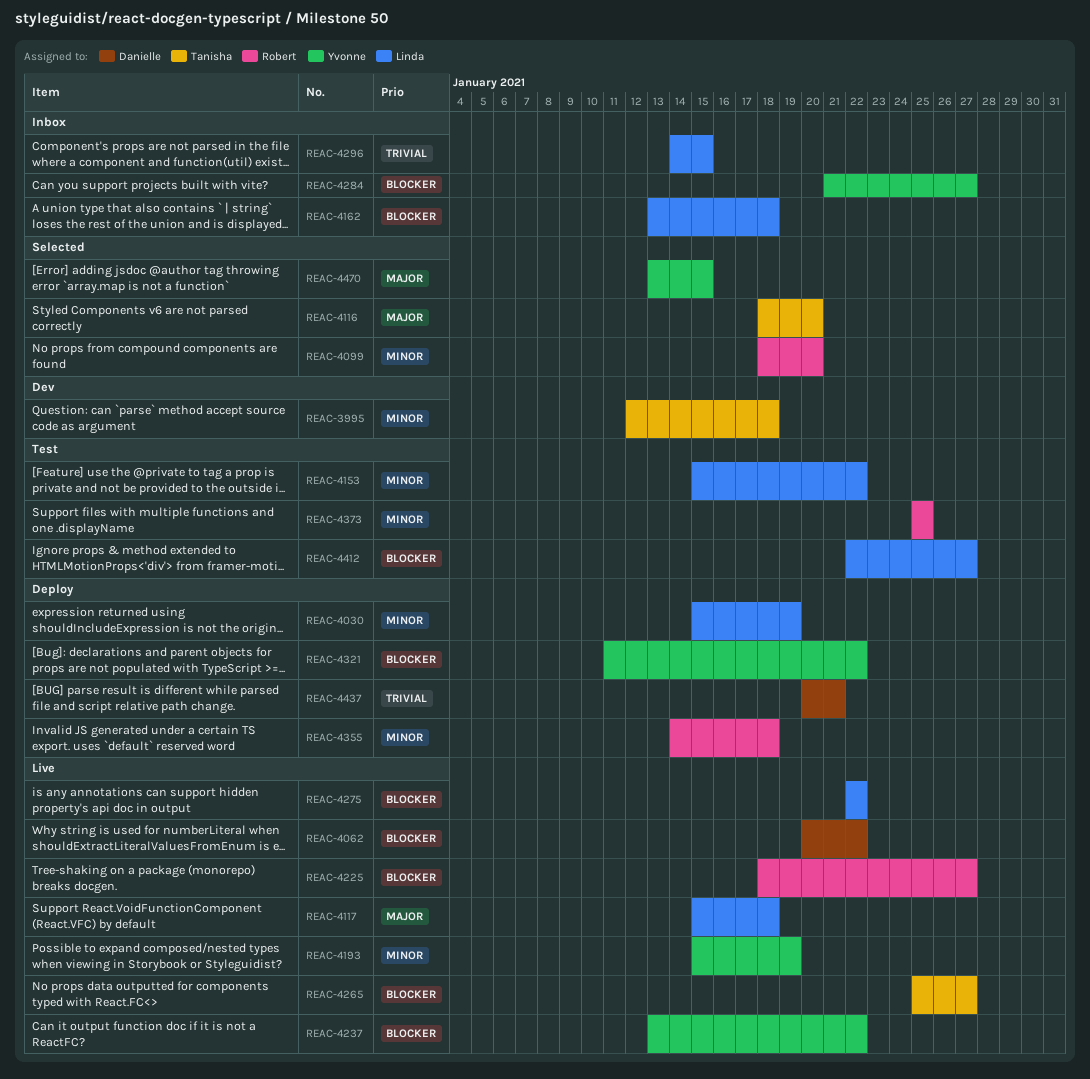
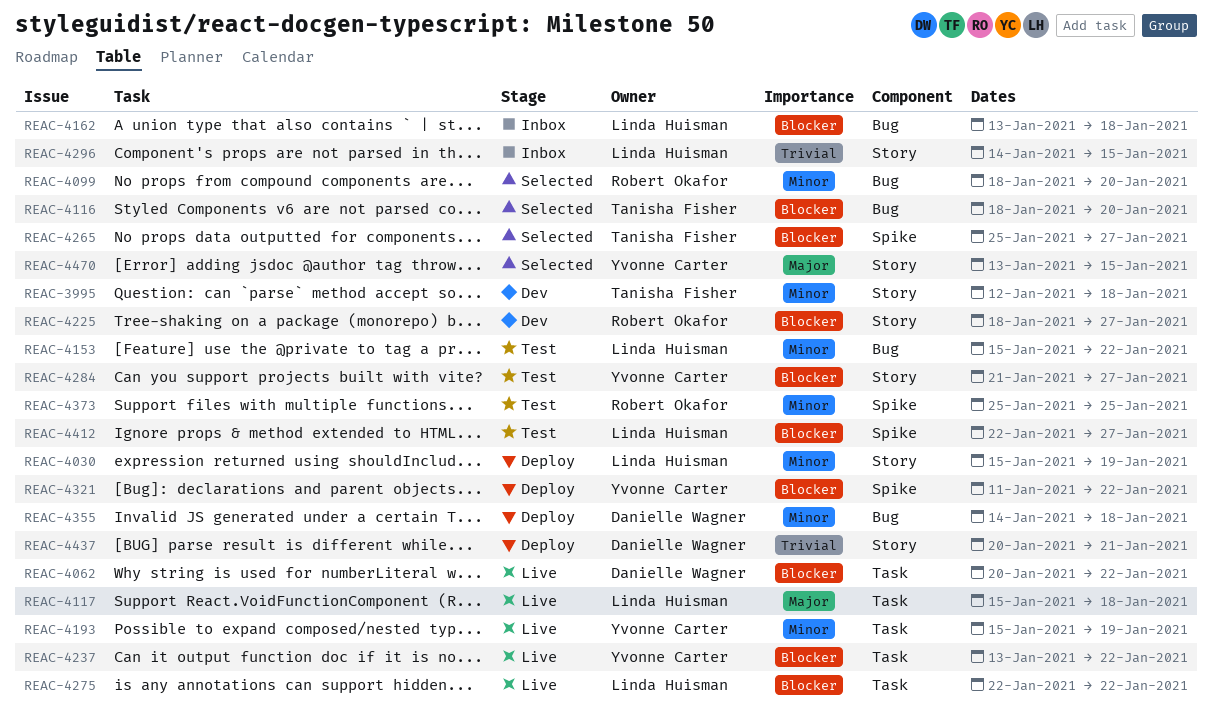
REAC-4116, priority: Major -> Blocker
REAC-4225, status: Live -> Dev
REAC-4265, status: Live -> Selected
REAC-4284, status: Inbox -> Test
REAC-4355, owner: Robert Okafor -> Danielle Wagner

